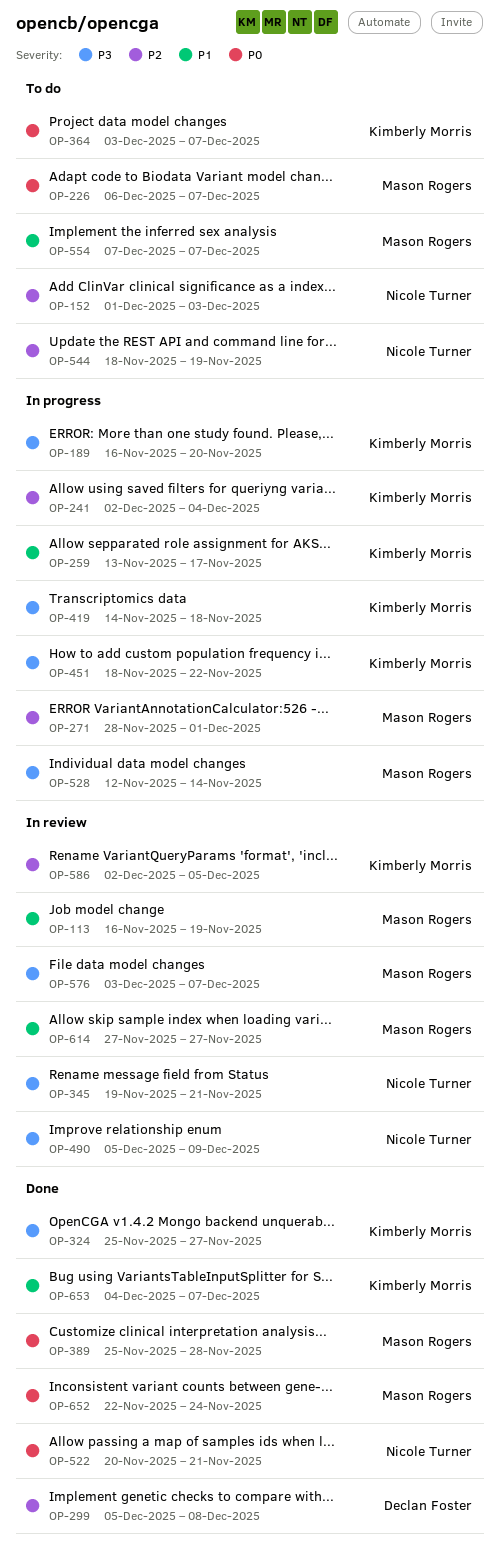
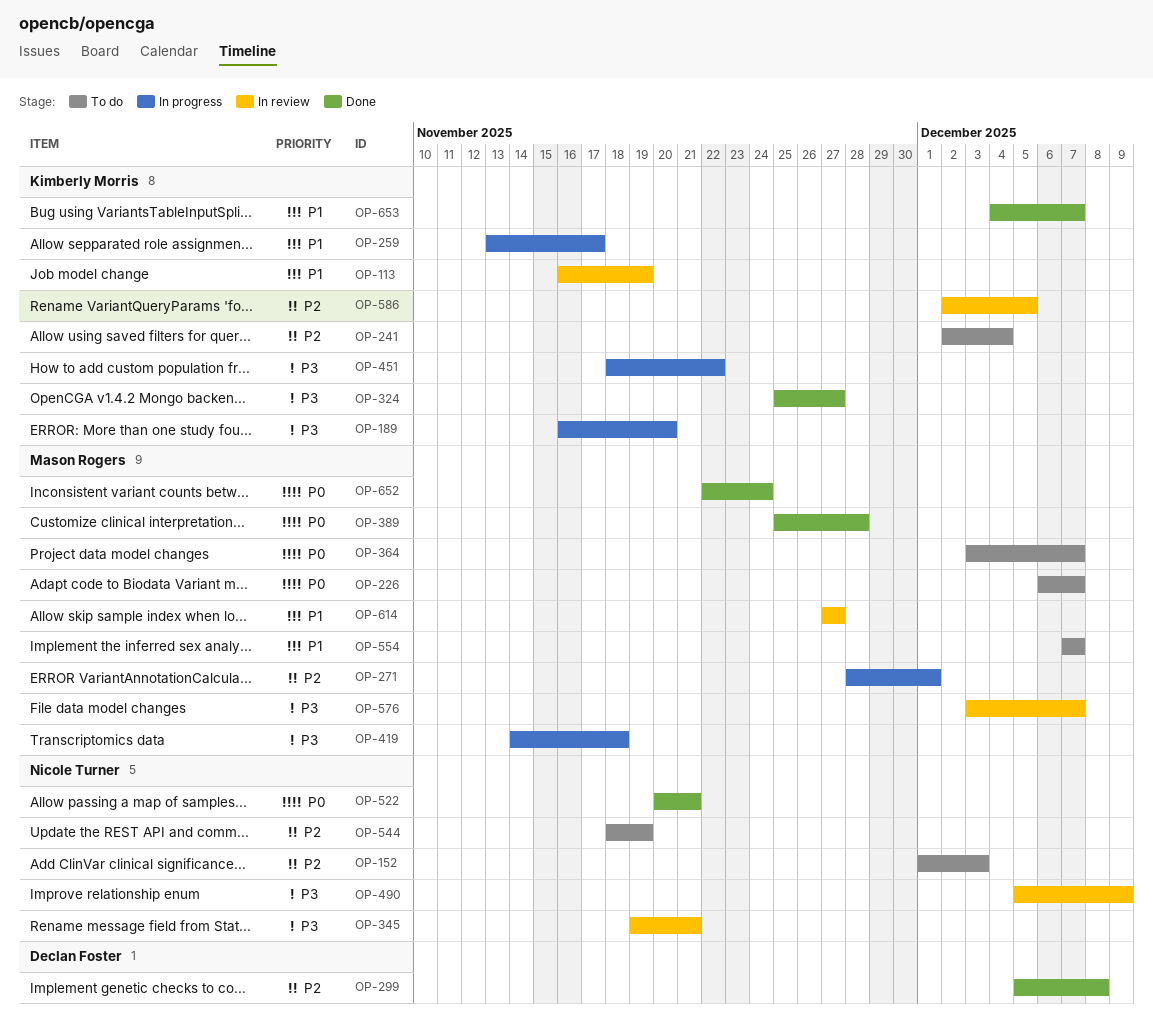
OP-113, owner: Mason Rogers -> Kimberly Morris
OP-241, status: In progress -> To do
OP-364, owner: Kimberly Morris -> Mason Rogers
OP-419, owner: Kimberly Morris -> Mason Rogers
OP-528: present -> none

